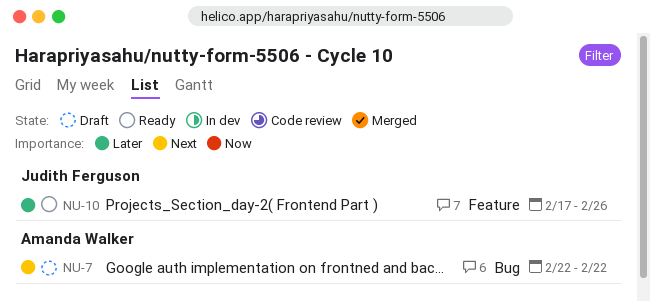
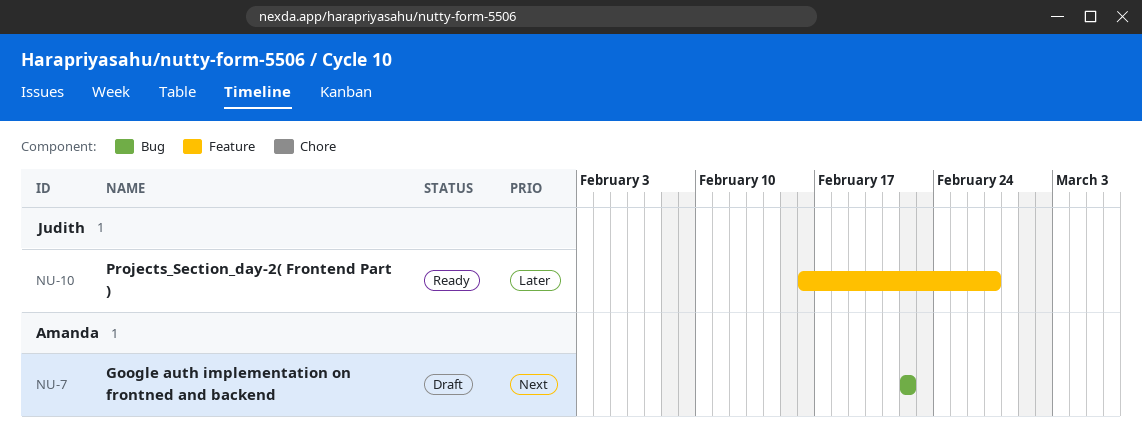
NU-10, start: Feb 17 -> Feb 16
NU-10, due: Feb 26 -> Feb 27

